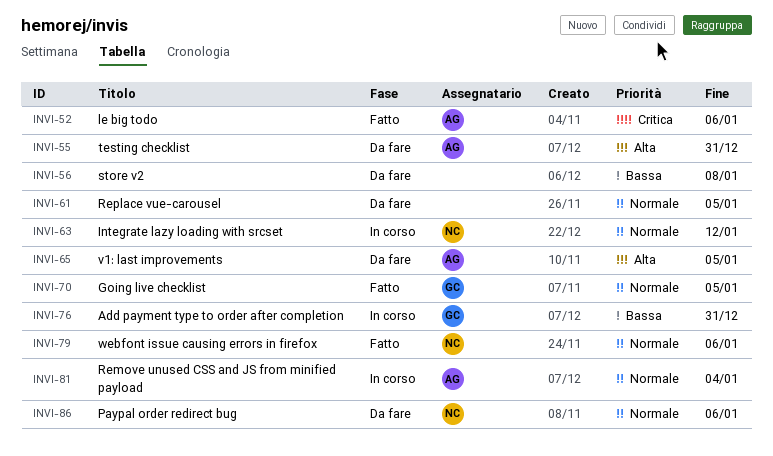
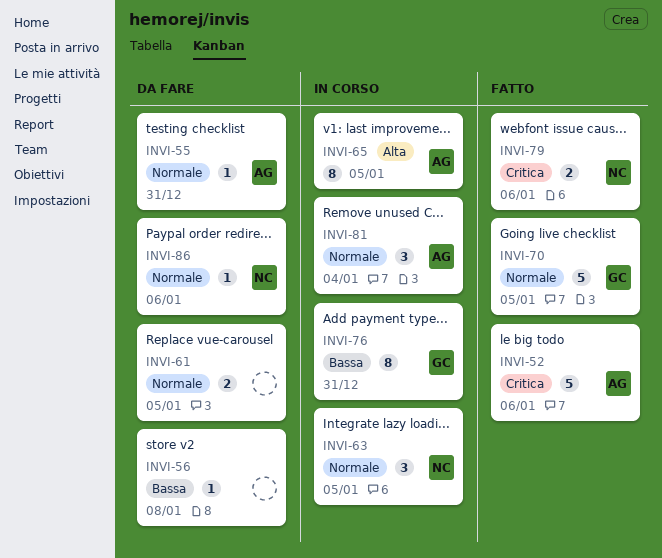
INVI-55, priority: Alta -> Normale
INVI-63, due: Jan 12 -> Jan 5
INVI-65, status: Da fare -> In corso
INVI-79, priority: Normale -> Critica

